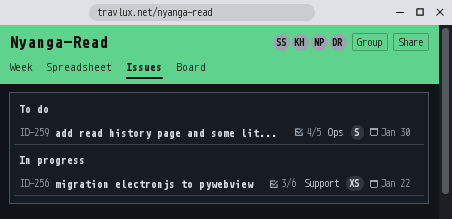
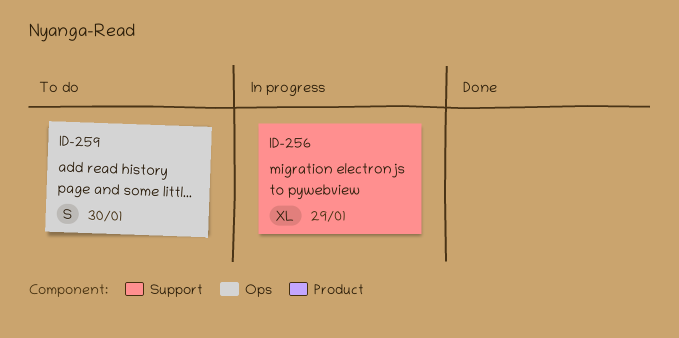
ID-256, estimate: XS -> XL
ID-256, due: Jan 22 -> Jan 29

